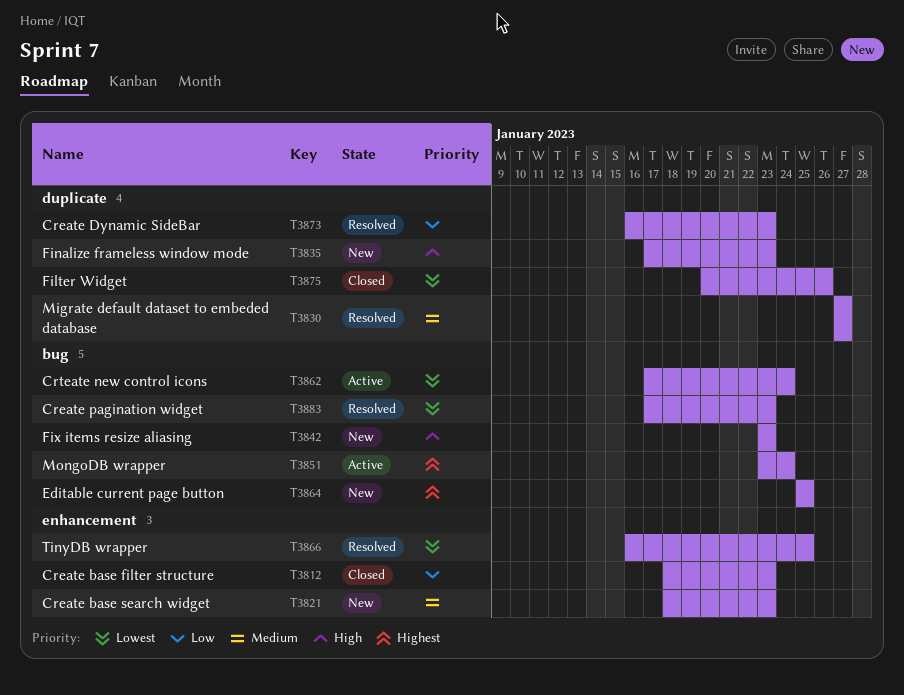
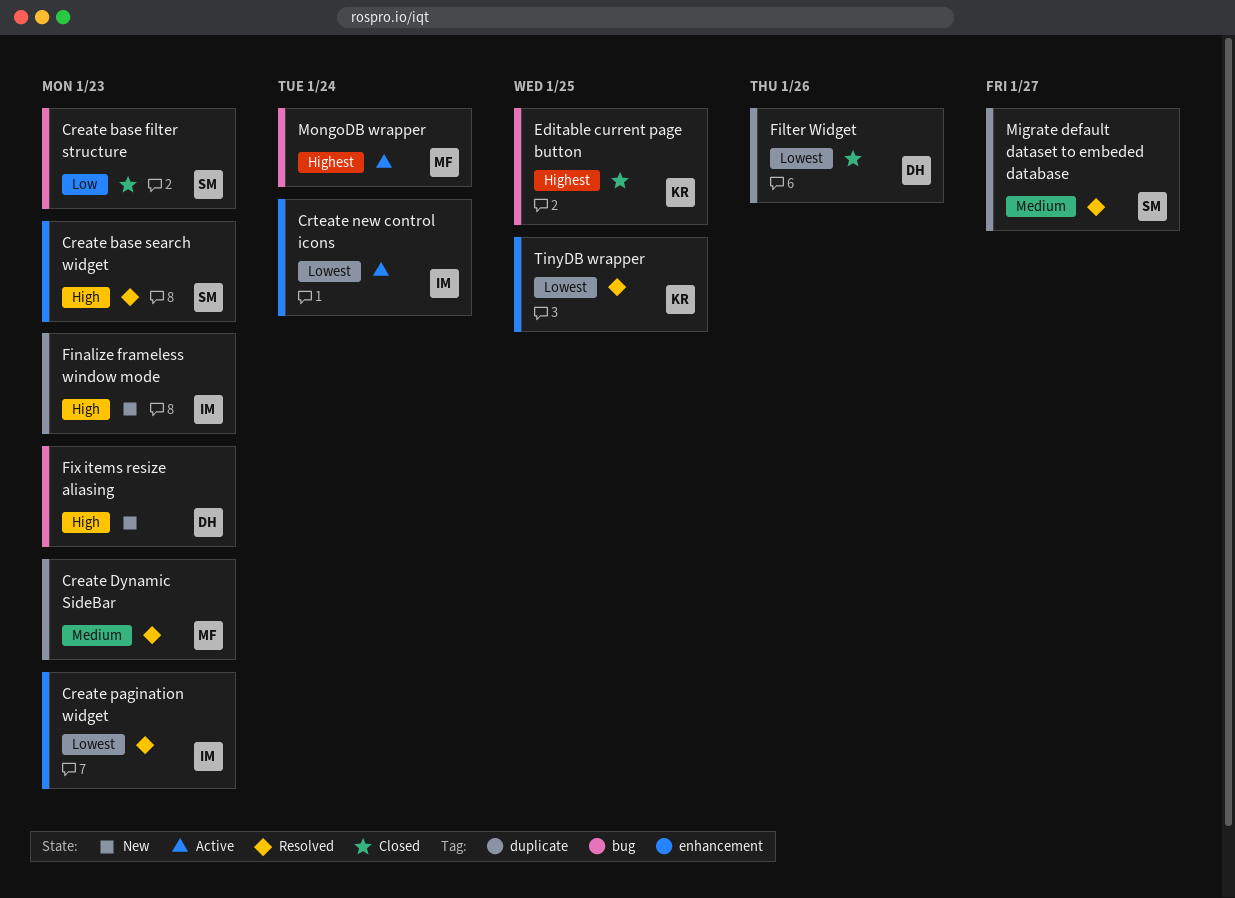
Create base filter structure, label: enhancement -> bug
Create base search widget, status: New -> Resolved
Create base search widget, priority: Medium -> High
Create Dynamic SideBar, priority: Low -> Medium
Create pagination widget, label: bug -> enhancement
Crteate new control icons, label: bug -> enhancement
Editable current page button, status: New -> Closed

